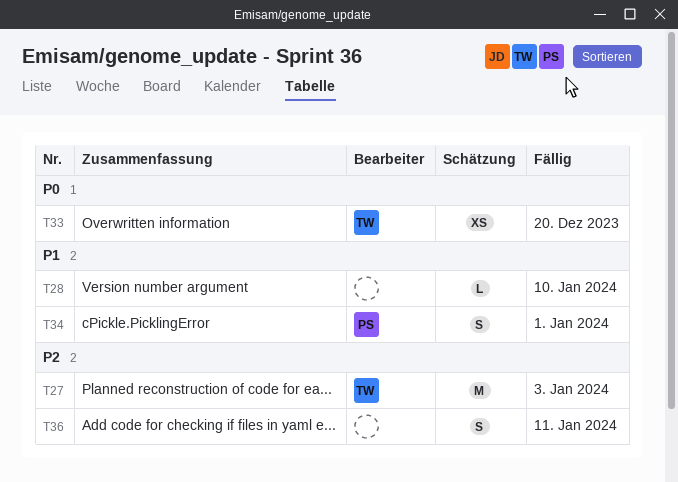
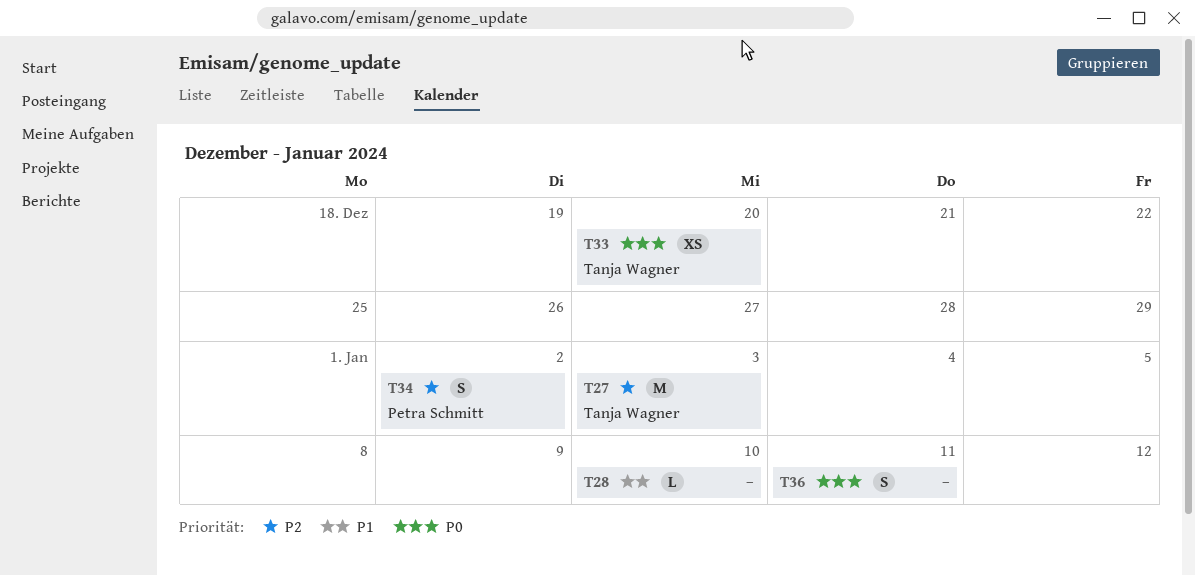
T34, priority: P1 -> P2
T34, due: Jan 1 -> Jan 2
T36, priority: P2 -> P0

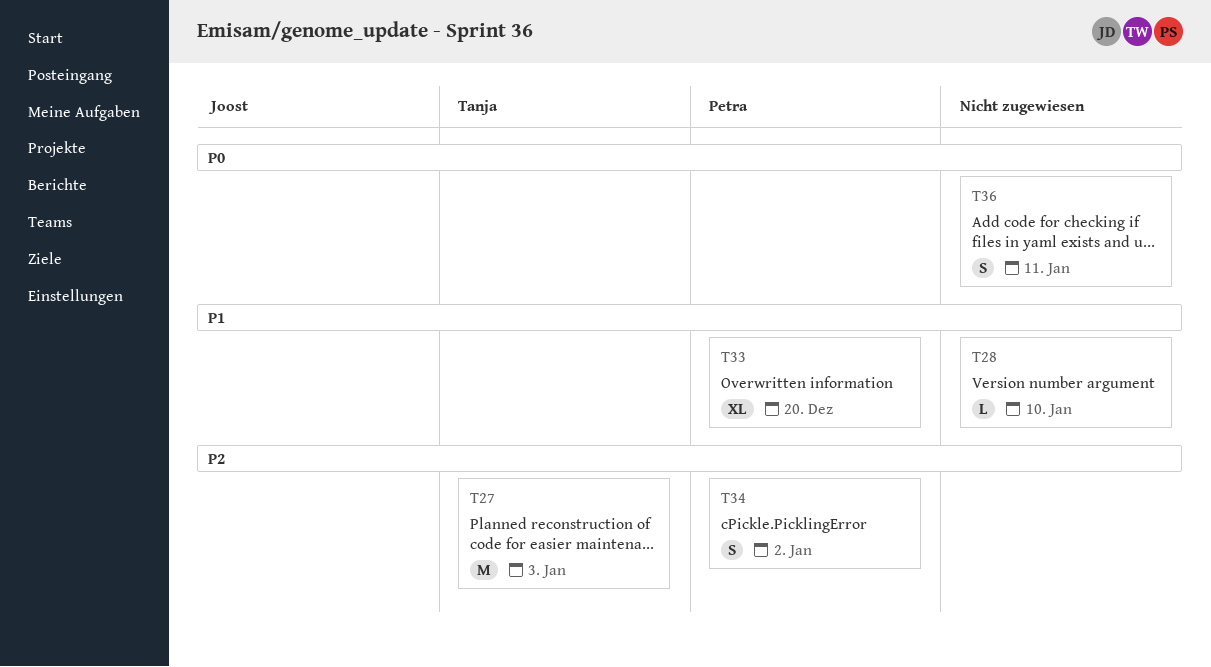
T33, owner: Tanja Wagner -> Petra Schmitt
T33, priority: P0 -> P1
T33, estimate: XS -> XL

